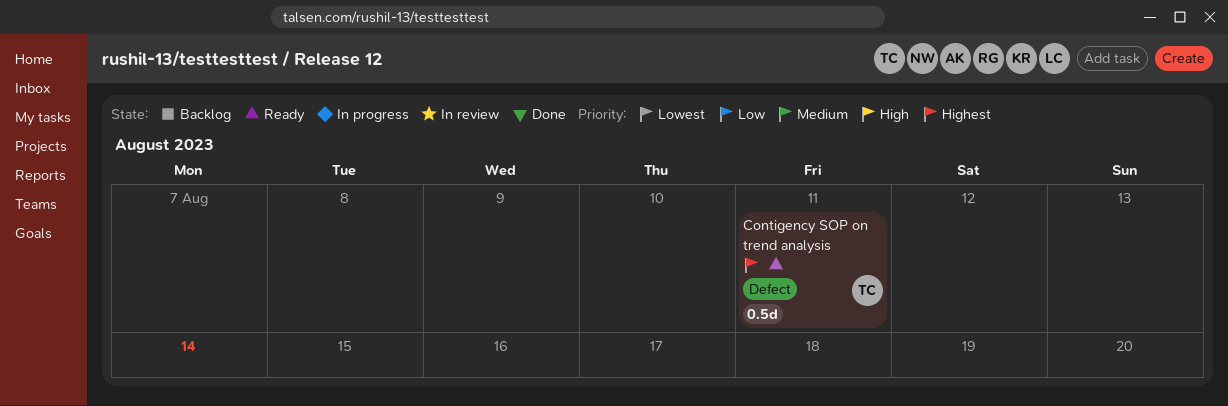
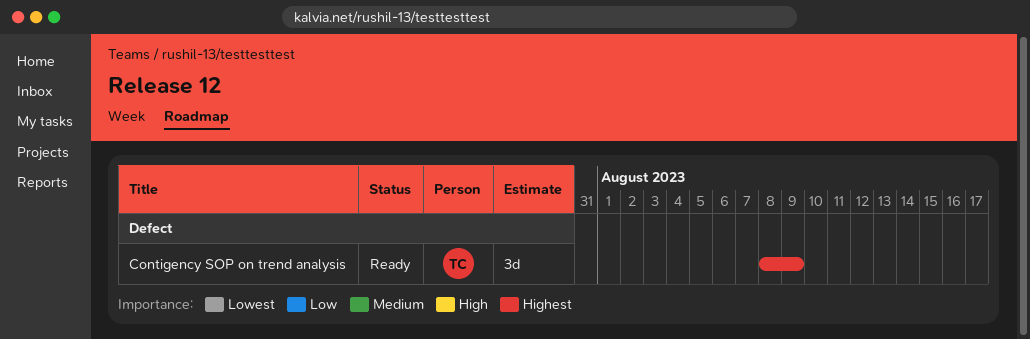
Contigency SOP on trend analysis, estimate: 0.5d -> 3d
Contigency SOP on trend analysis, due: Aug 11 -> Aug 9

